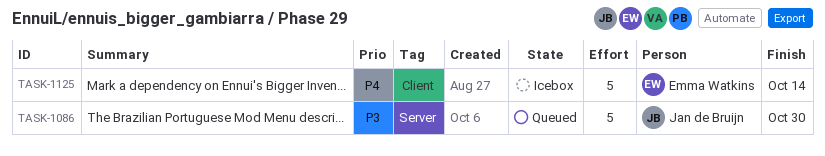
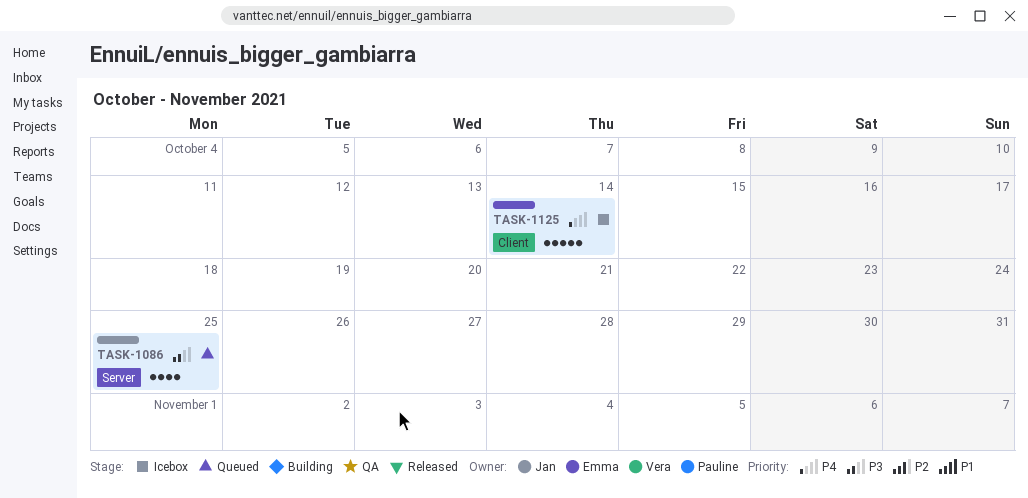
TASK-1086, estimate: 5 -> 4
TASK-1086, due: Oct 30 -> Oct 25

